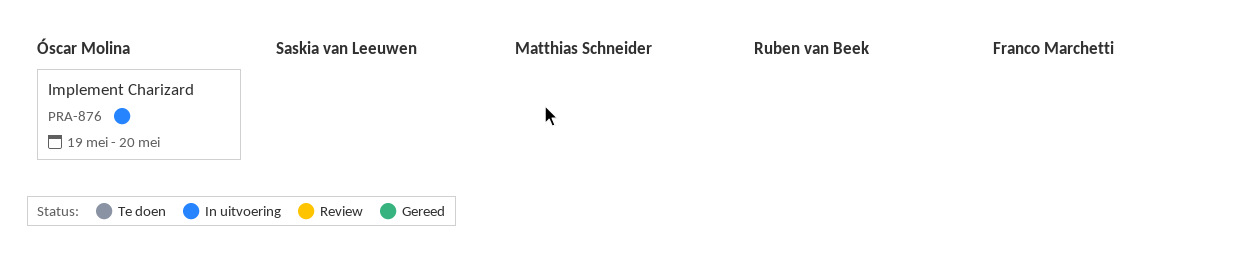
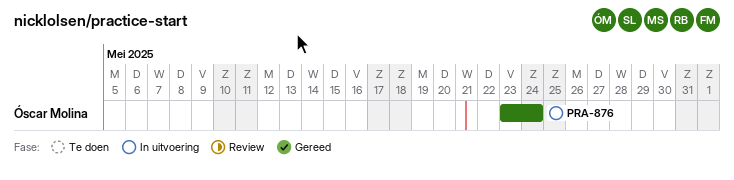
PRA-876, start: May 19 -> May 23
PRA-876, due: May 20 -> May 24

